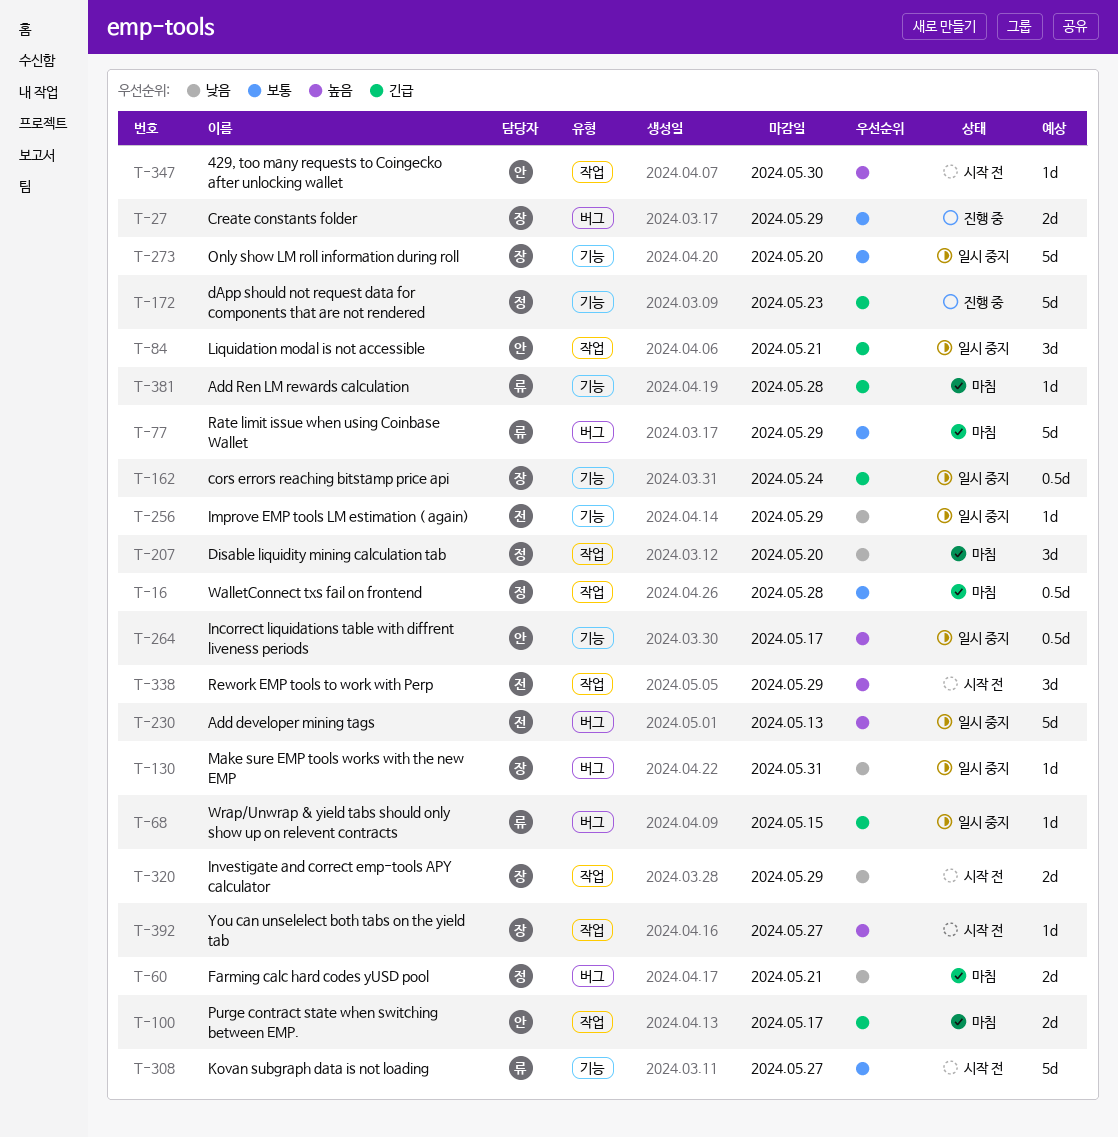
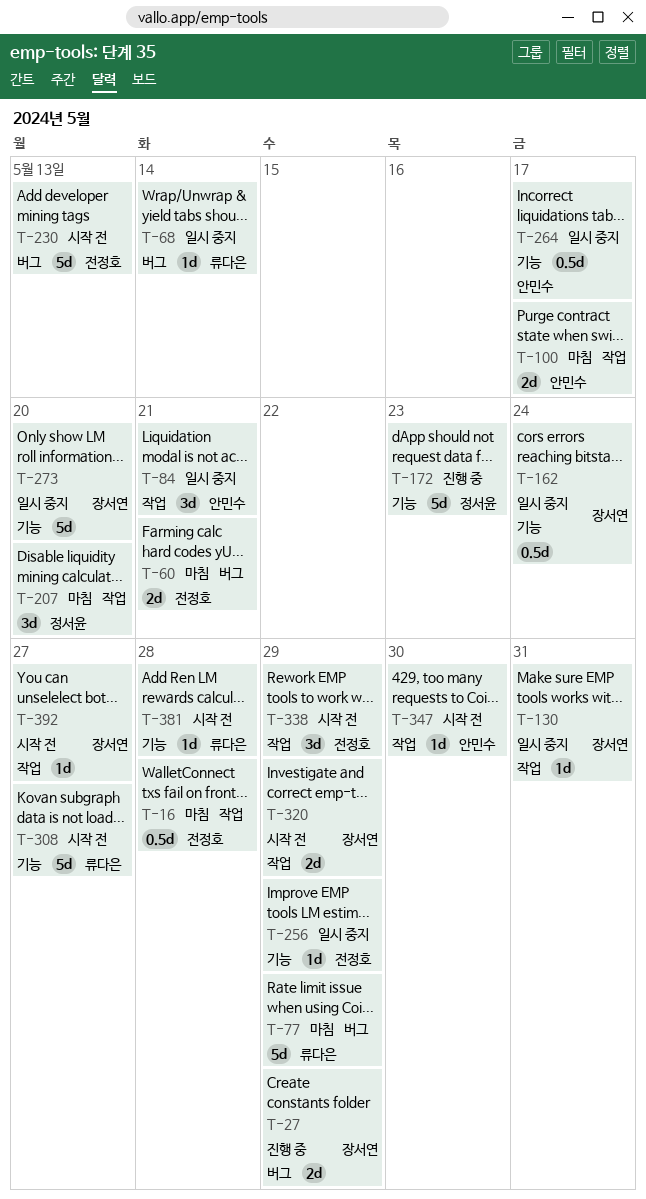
T-16, owner: 정서윤 -> 전정호
T-60, owner: 정서윤 -> 전정호
T-68, due: May 15 -> May 14
T-130, label: 버그 -> 작업
T-230, status: 일시 중지 -> 시작 전
T-381, status: 마침 -> 시작 전

